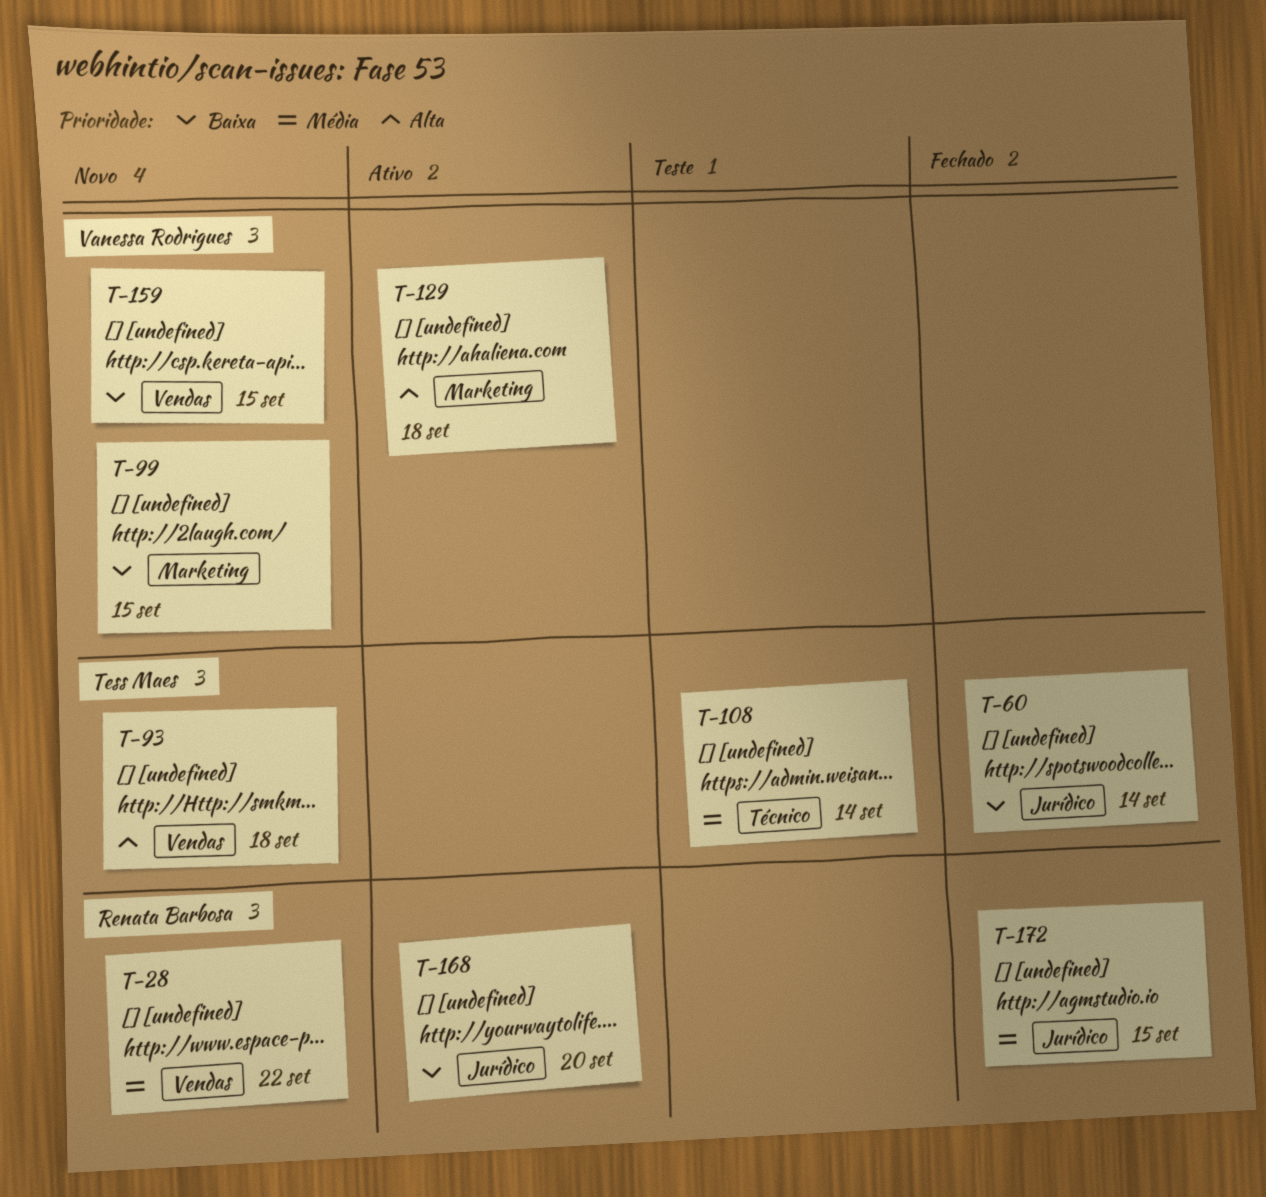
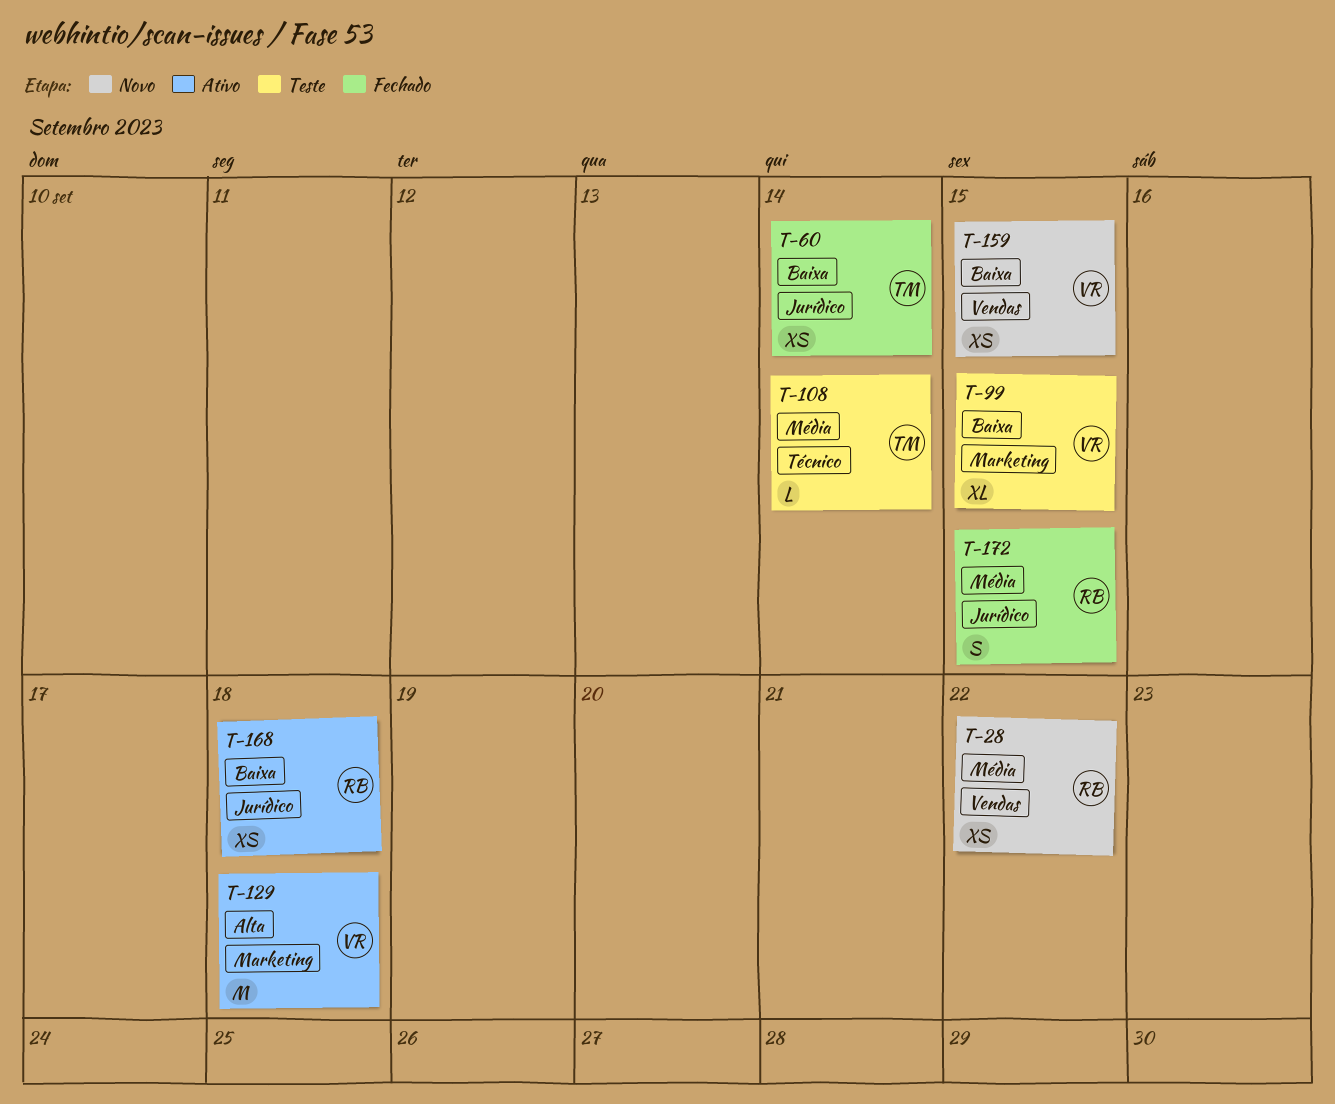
T-93: present -> none
T-99, status: Novo -> Teste
T-168, due: Sep 20 -> Sep 18

